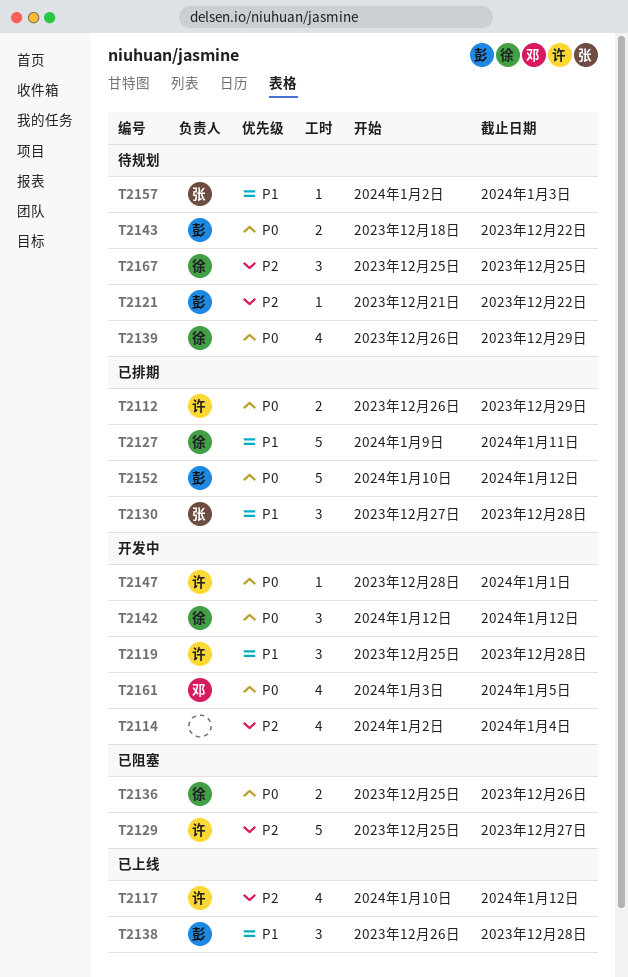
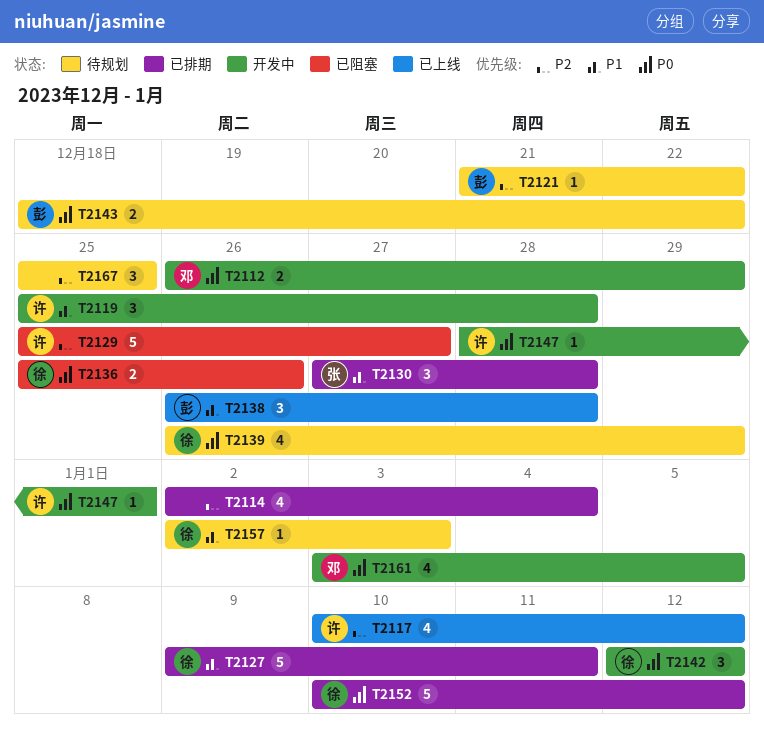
T2112, status: 已排期 -> 开发中
T2112, owner: 许 -> 邓
T2114, status: 开发中 -> 已排期
T2152, owner: 彭 -> 徐
T2157, owner: 张 -> 徐
T2167, owner: 徐 -> none

